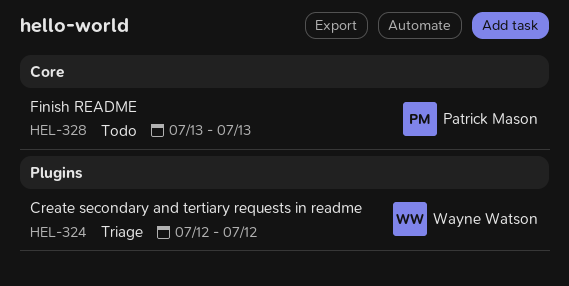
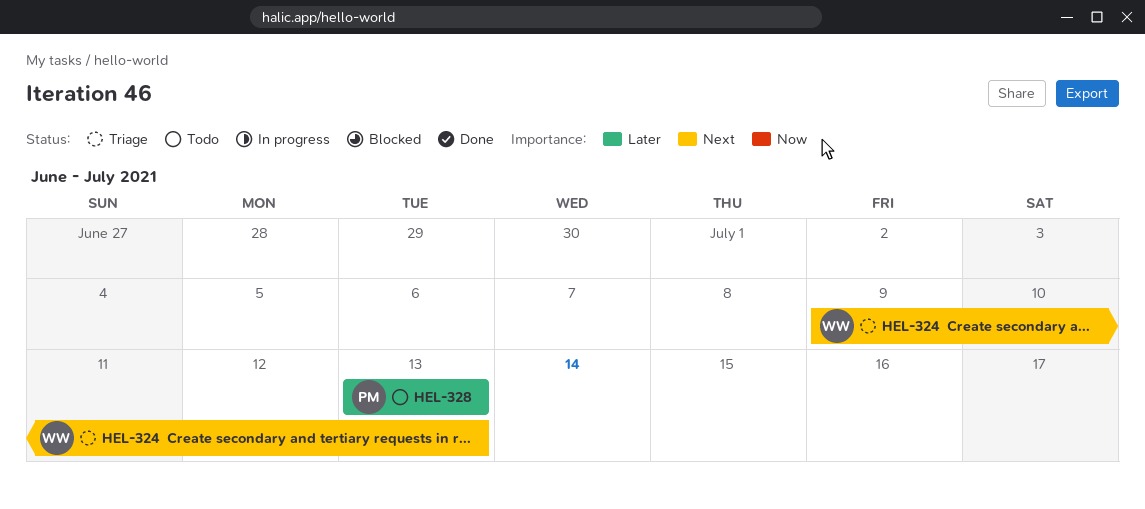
HEL-324, start: Jul 12 -> Jul 9
HEL-324, due: Jul 12 -> Jul 13

